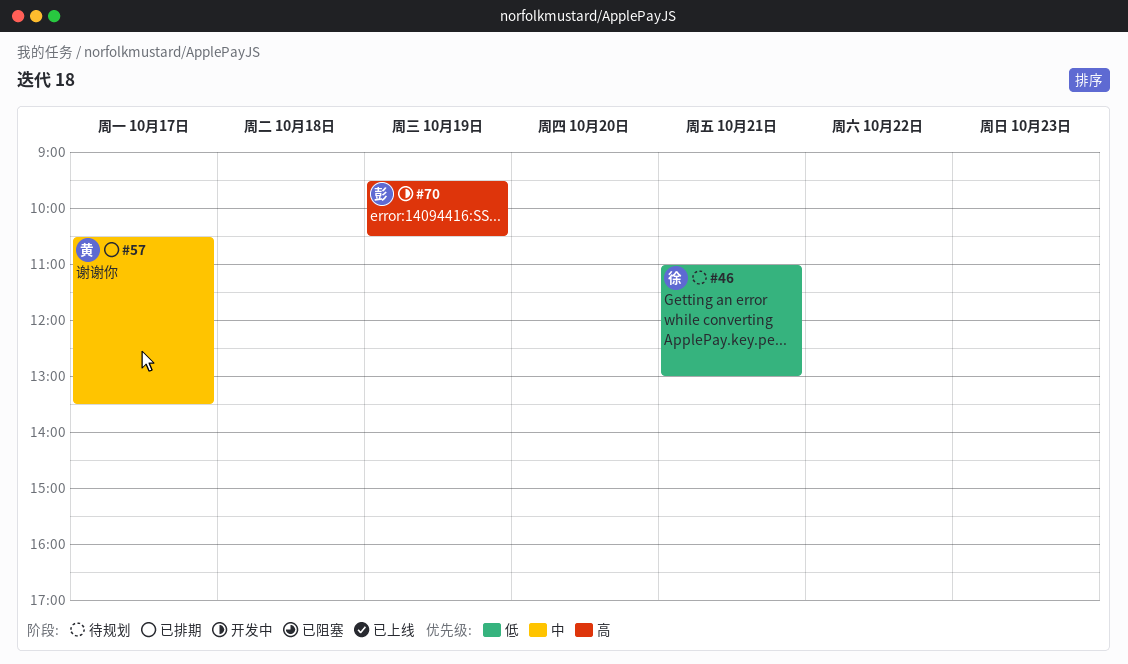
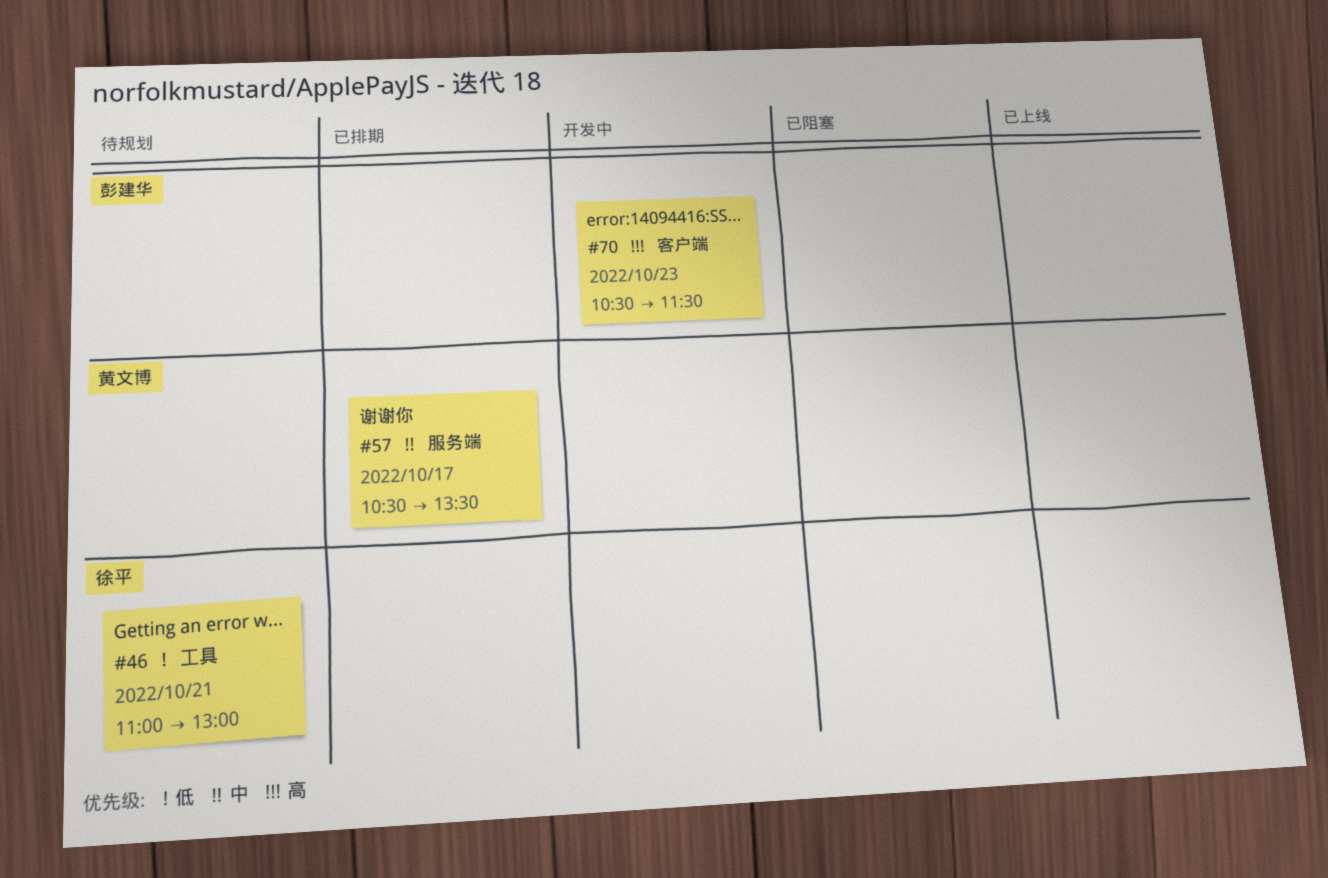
#70, day: Oct 19 -> Oct 23
#70, begins: 09:30 -> 10:30
#70, ends: 10:30 -> 11:30

